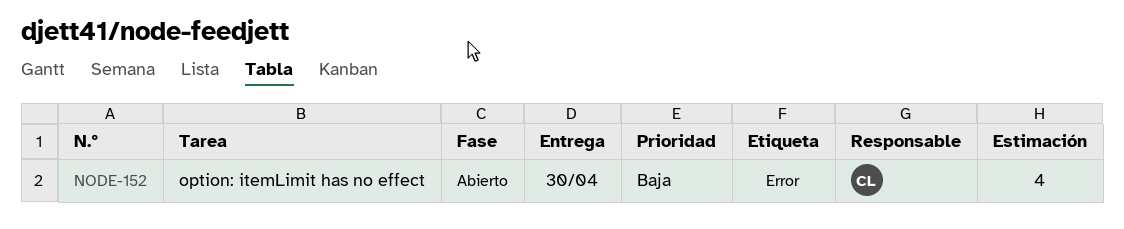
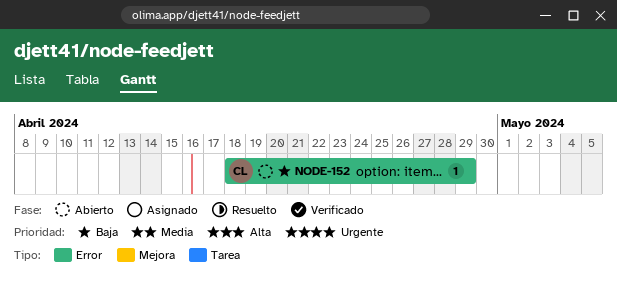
NODE-152, estimate: 4 -> 1
NODE-152, due: Apr 30 -> Apr 29

